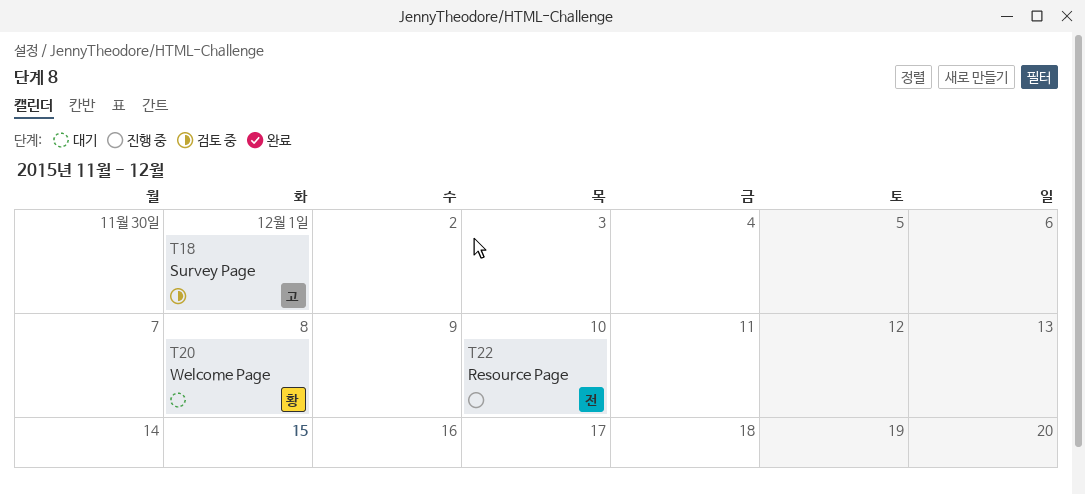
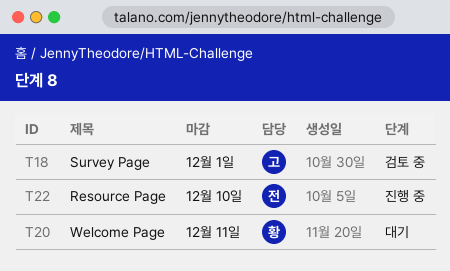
T20, due: Dec 8 -> Dec 11

